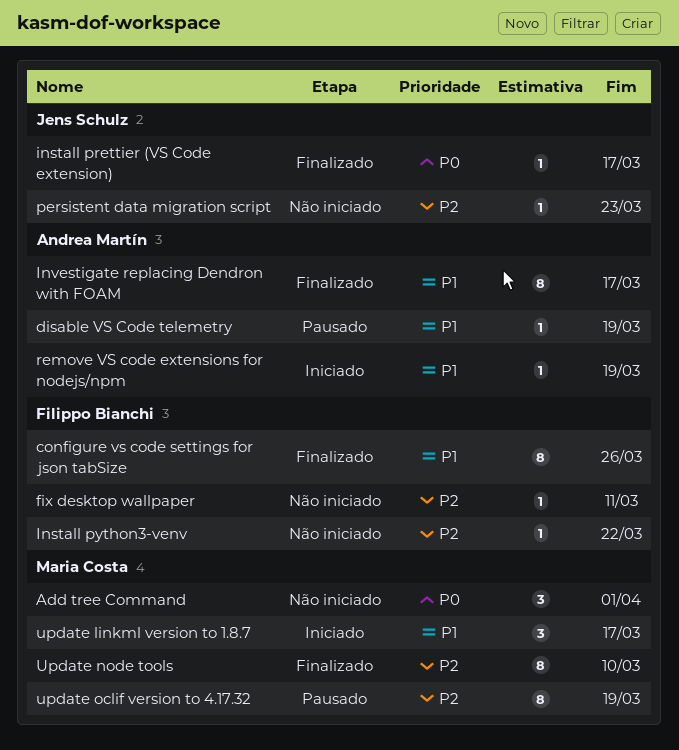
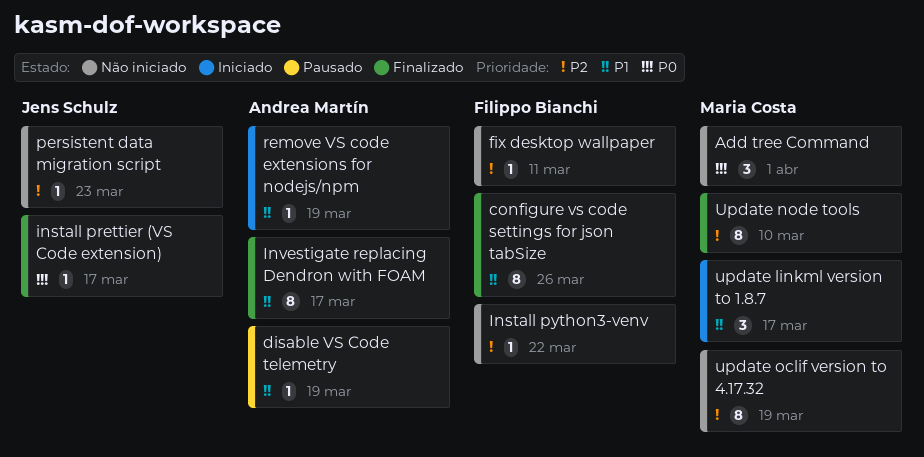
update oclif version to 4.17.32, status: Pausado -> Não iniciado

